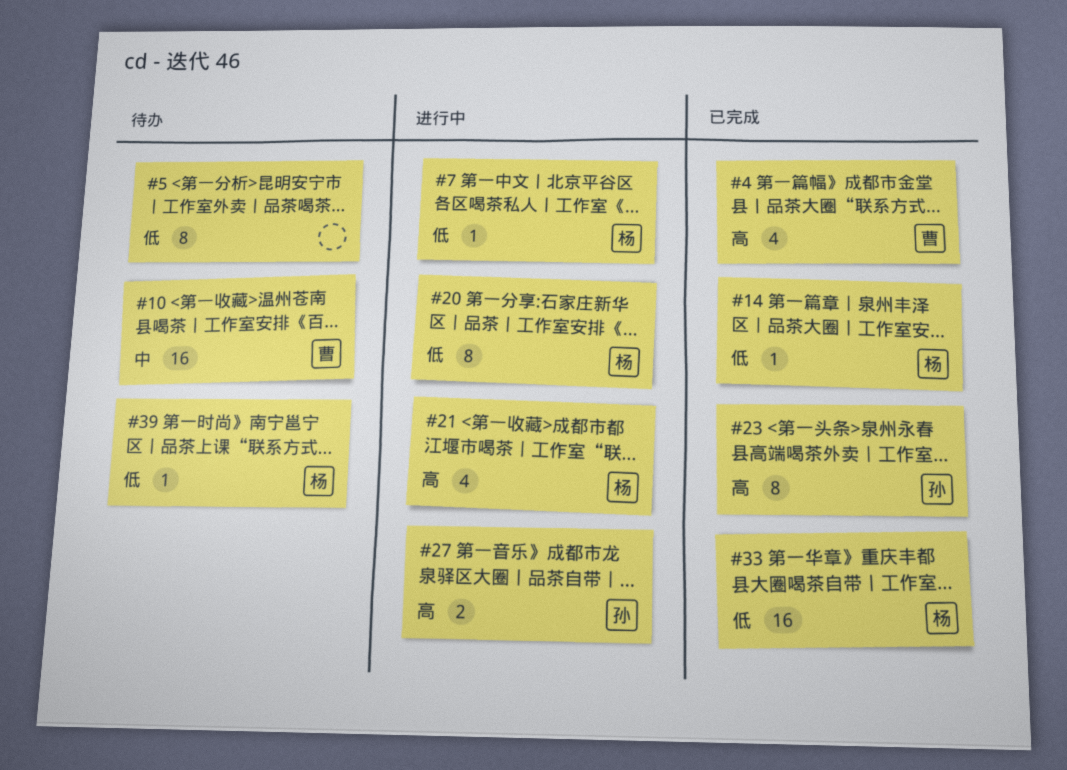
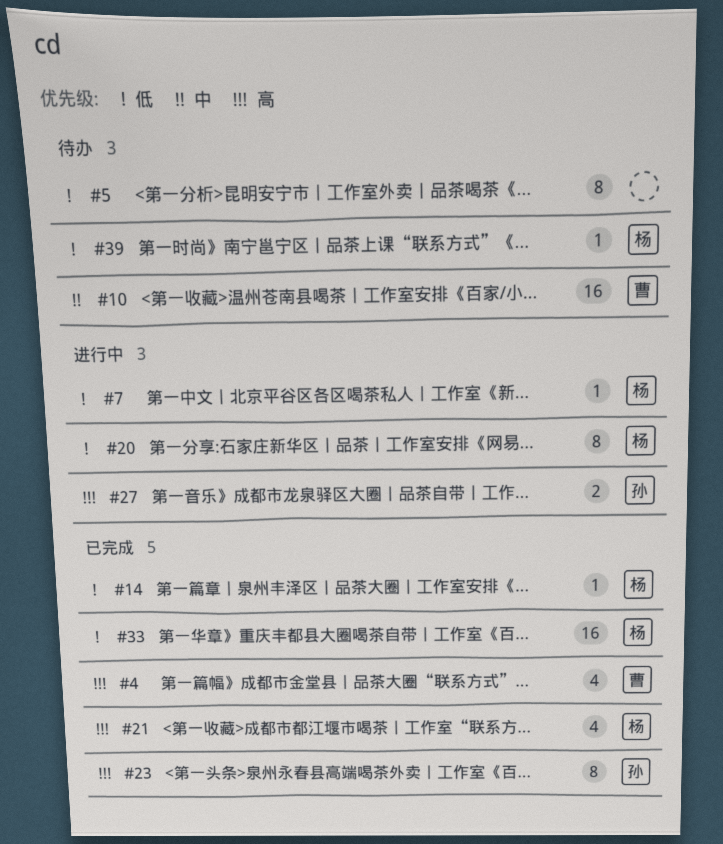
#21, status: 进行中 -> 已完成

